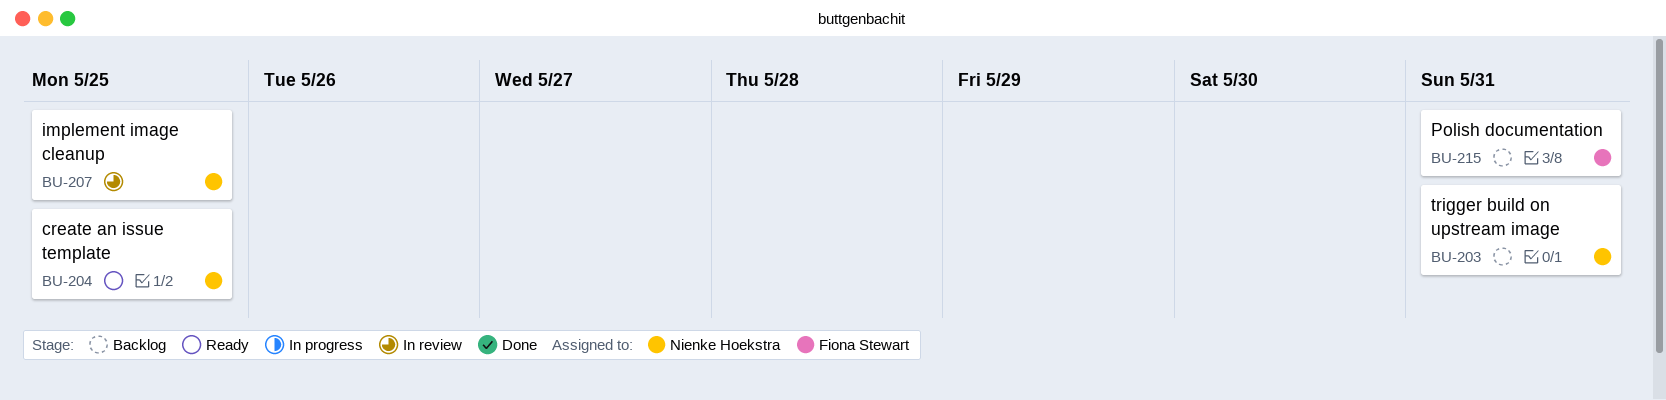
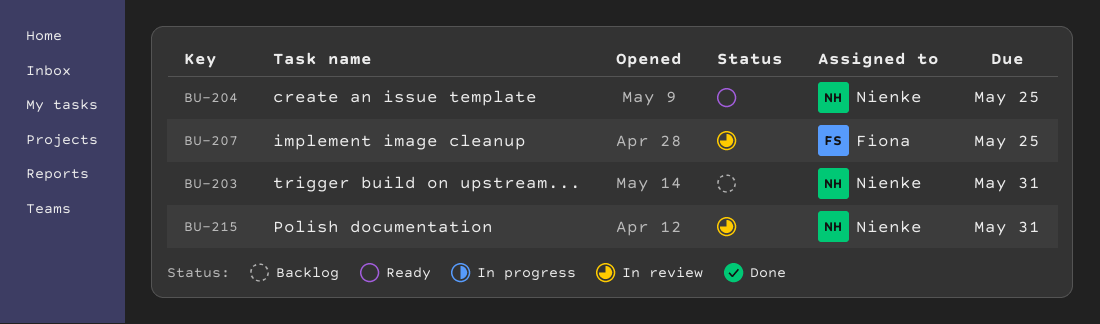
BU-207, owner: Nienke Hoekstra -> Fiona Stewart
BU-215, status: Backlog -> In review
BU-215, owner: Fiona Stewart -> Nienke Hoekstra

